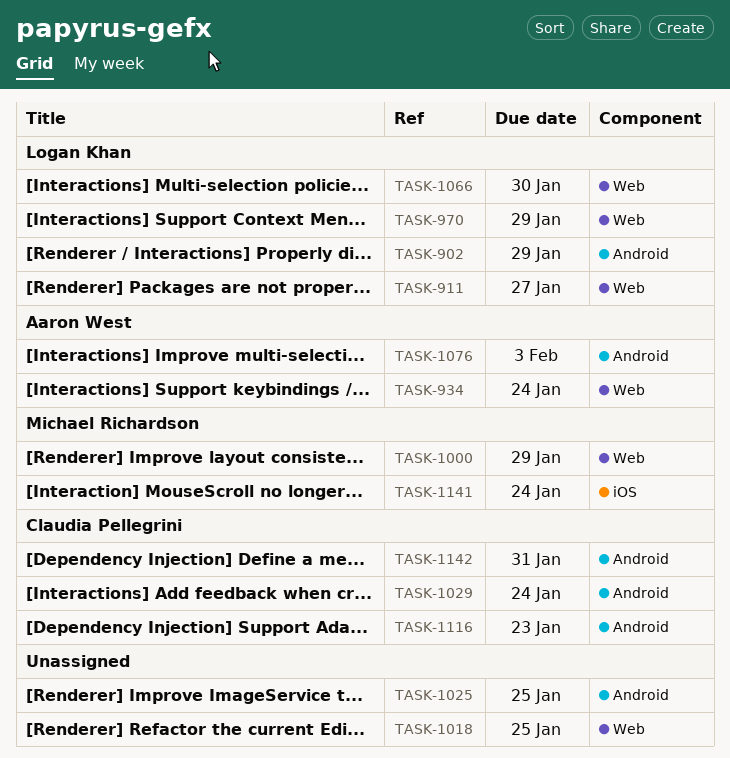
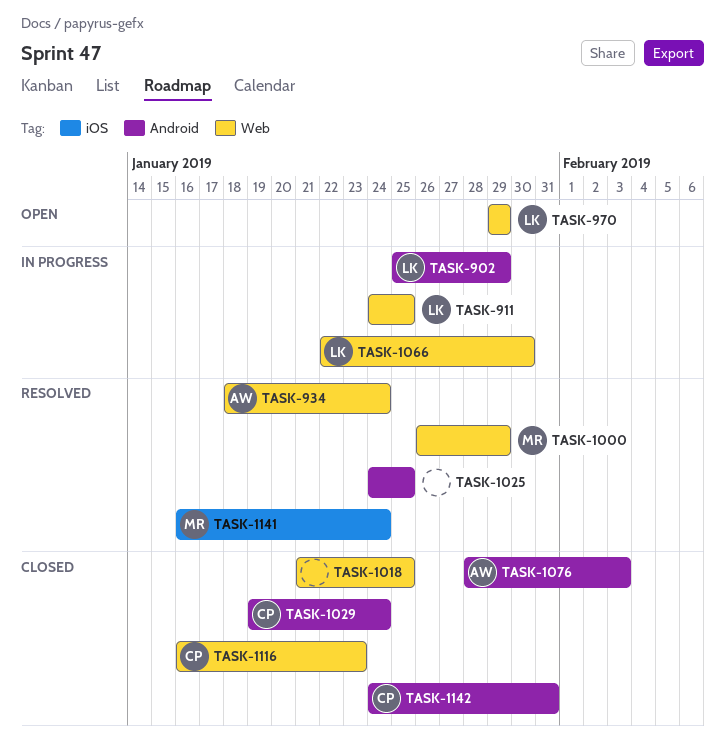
TASK-911, due: Jan 27 -> Jan 25
TASK-1116, label: Android -> Web

